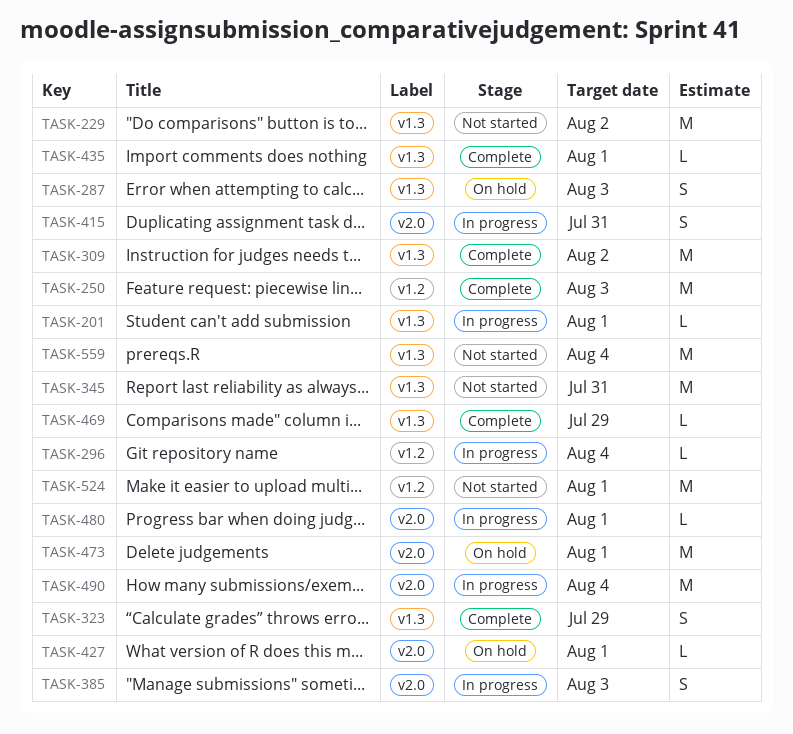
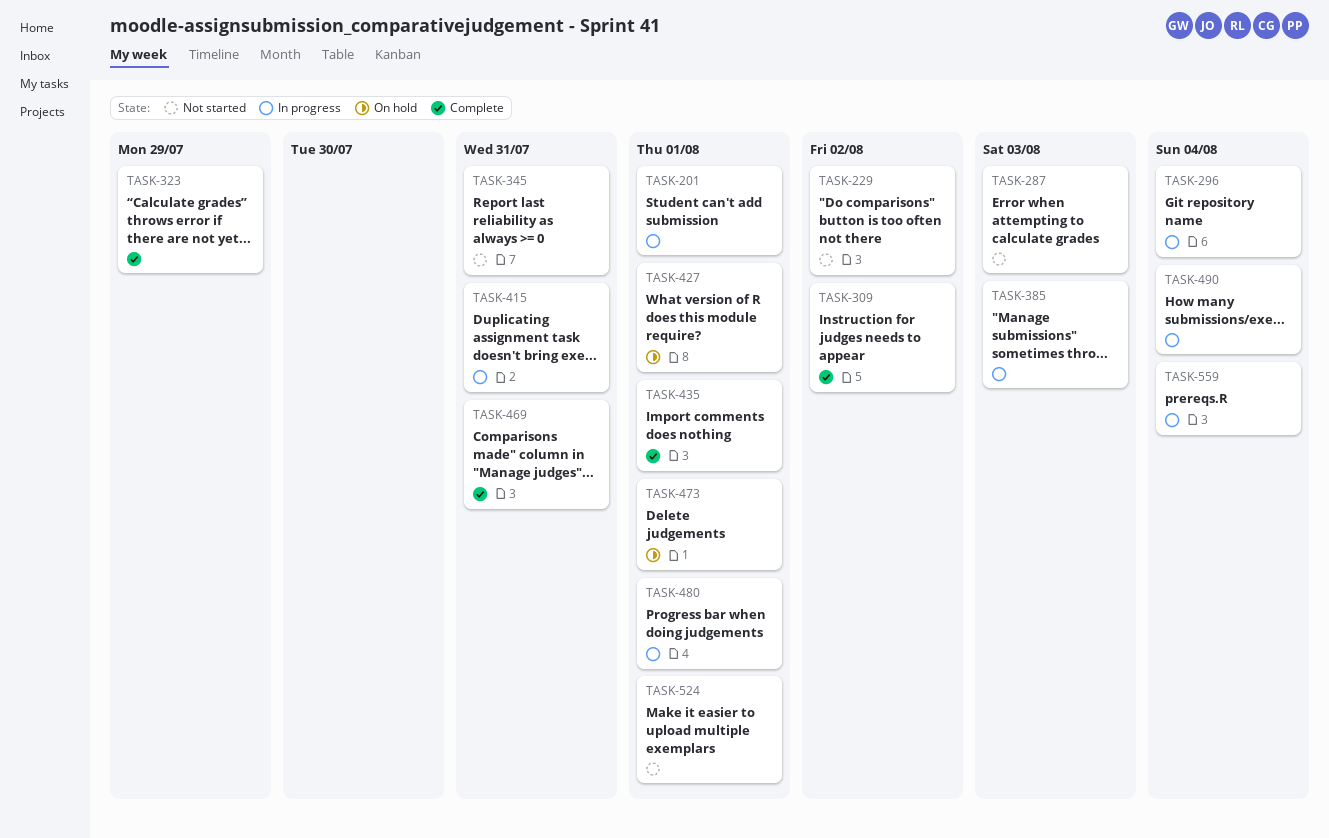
TASK-250: present -> none
TASK-287, status: On hold -> Not started
TASK-469, due: Jul 29 -> Jul 31
TASK-559, status: Not started -> In progress

